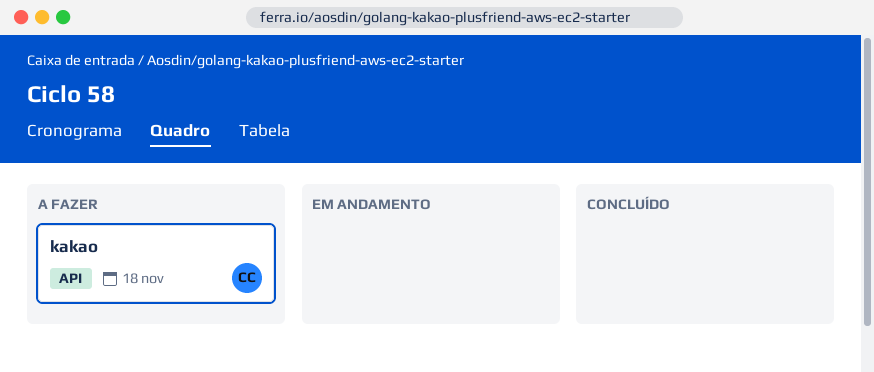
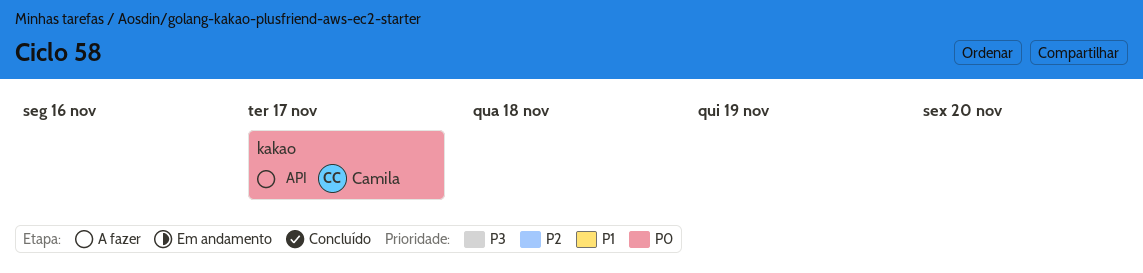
kakao, due: Nov 18 -> Nov 17

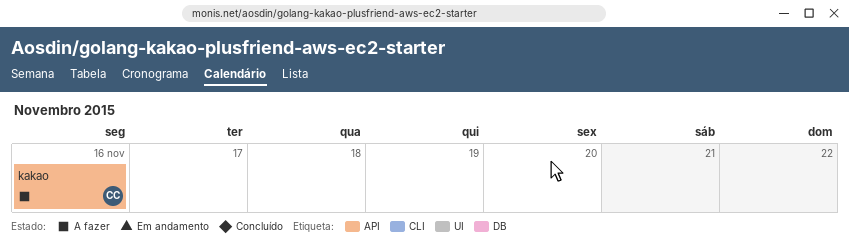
kakao, due: Nov 17 -> Nov 16

